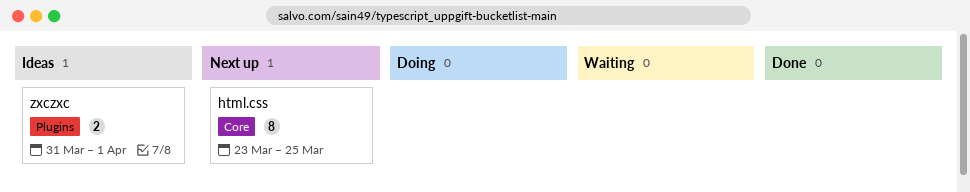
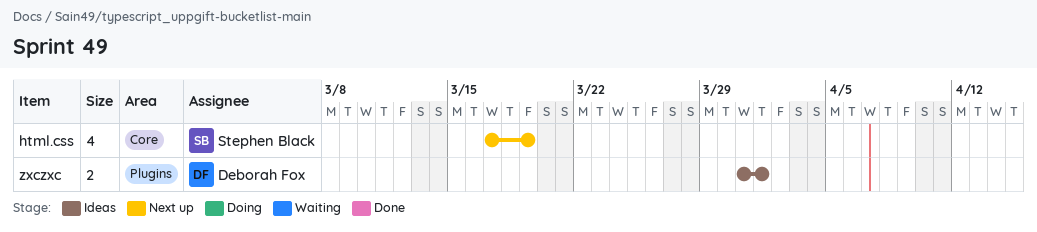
html.css, estimate: 8 -> 4
html.css, start: Mar 23 -> Mar 17
html.css, due: Mar 25 -> Mar 19

